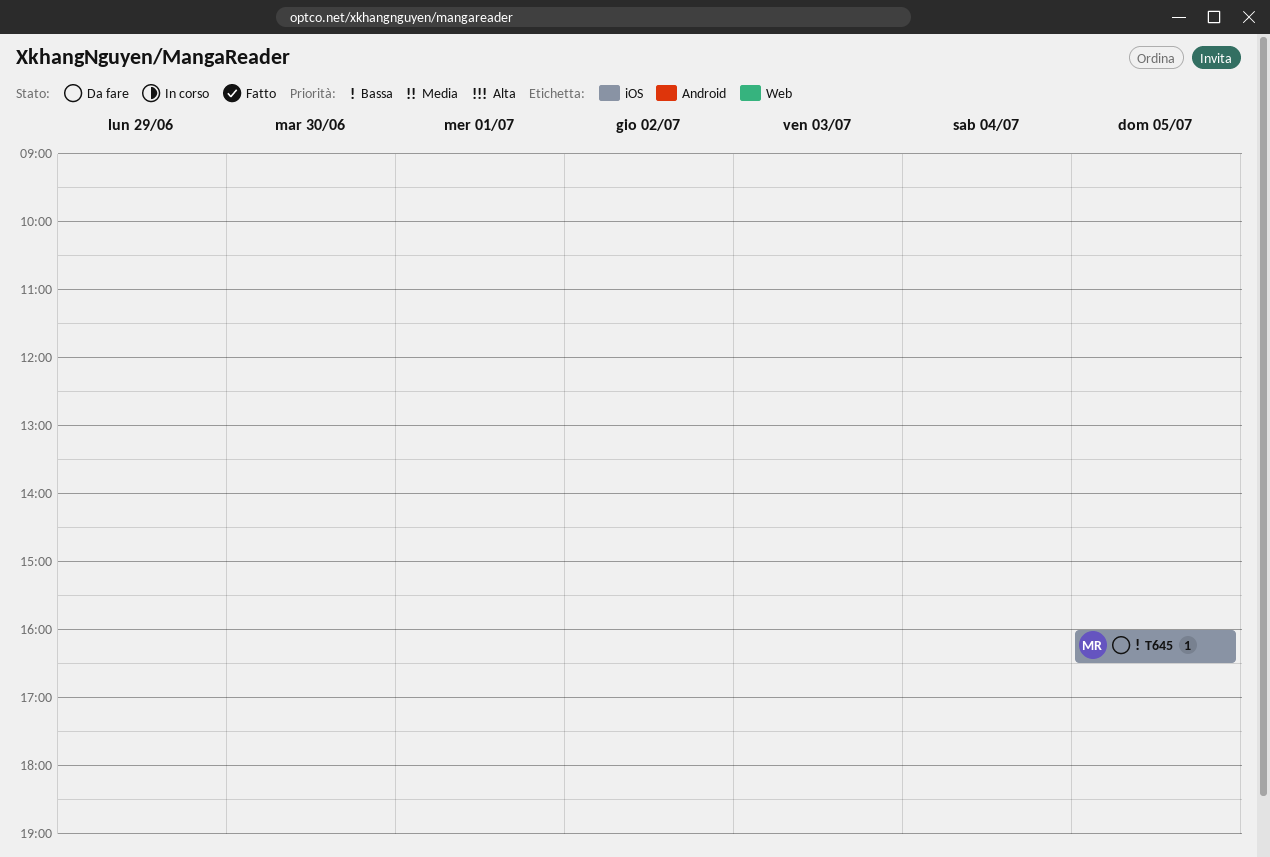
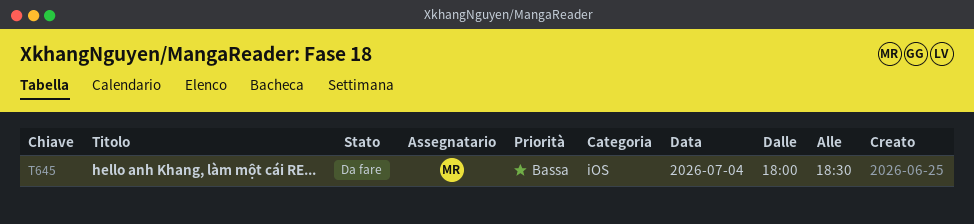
T645, day: Jul 5 -> Jul 4
T645, begins: 16:00 -> 18:00
T645, ends: 16:30 -> 18:30

